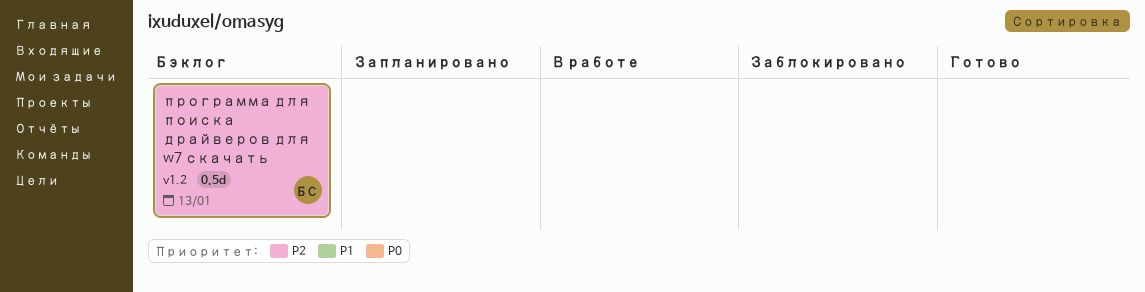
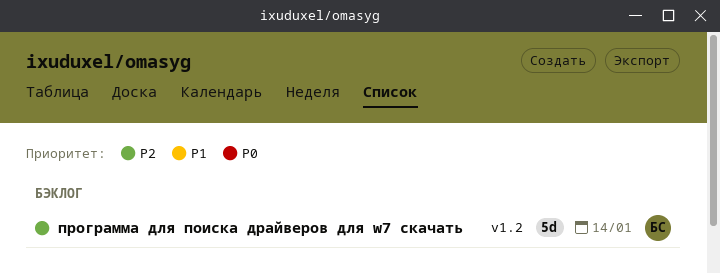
программа для поиска драйверов для w7 скачать, estimate: 0.5d -> 5d
программа для поиска драйверов для w7 скачать, due: Jan 13 -> Jan 14

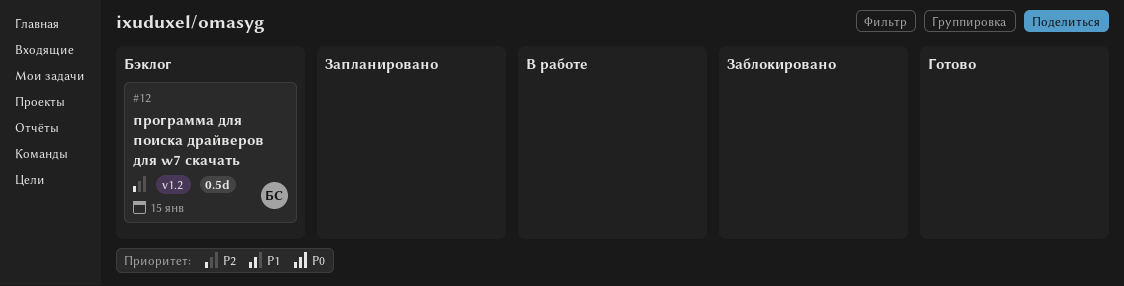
программа для поиска драйверов для w7 скачать, estimate: 5d -> 0.5d
программа для поиска драйверов для w7 скачать, due: Jan 14 -> Jan 15

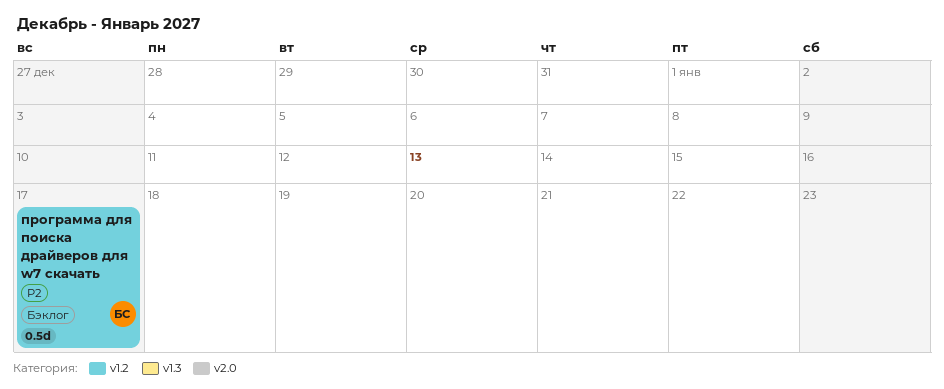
программа для поиска драйверов для w7 скачать, due: Jan 15 -> Jan 17

